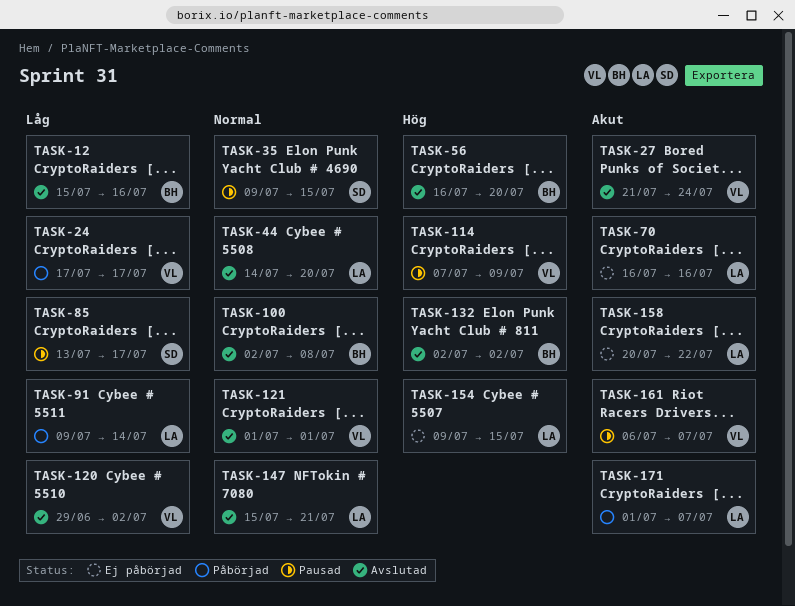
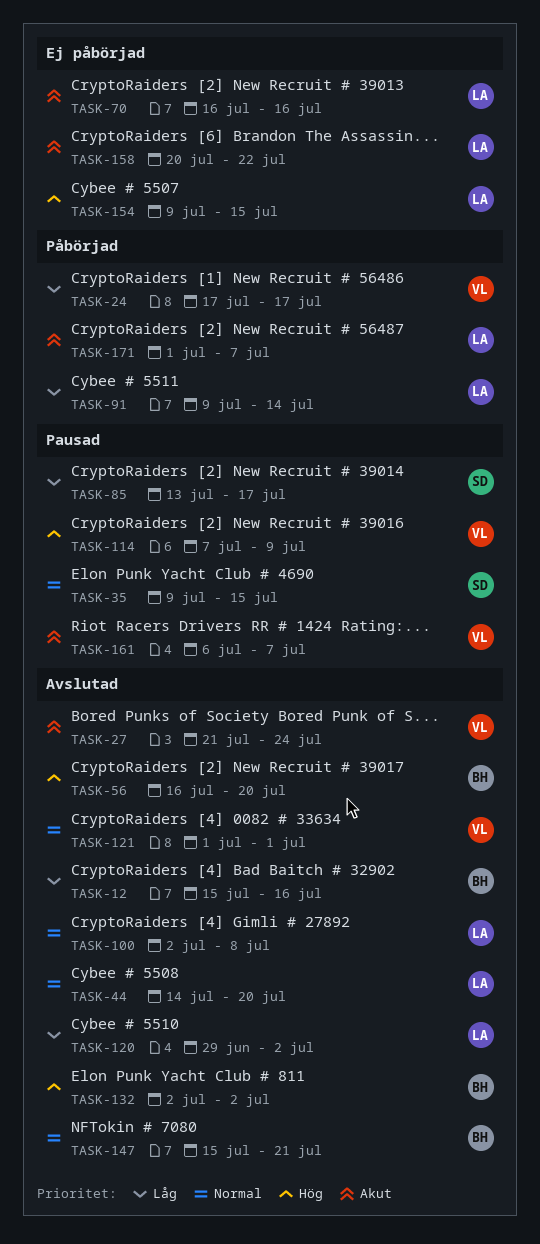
TASK-100, owner: BH -> LA
TASK-120, owner: VL -> LA
TASK-147, owner: LA -> BH

